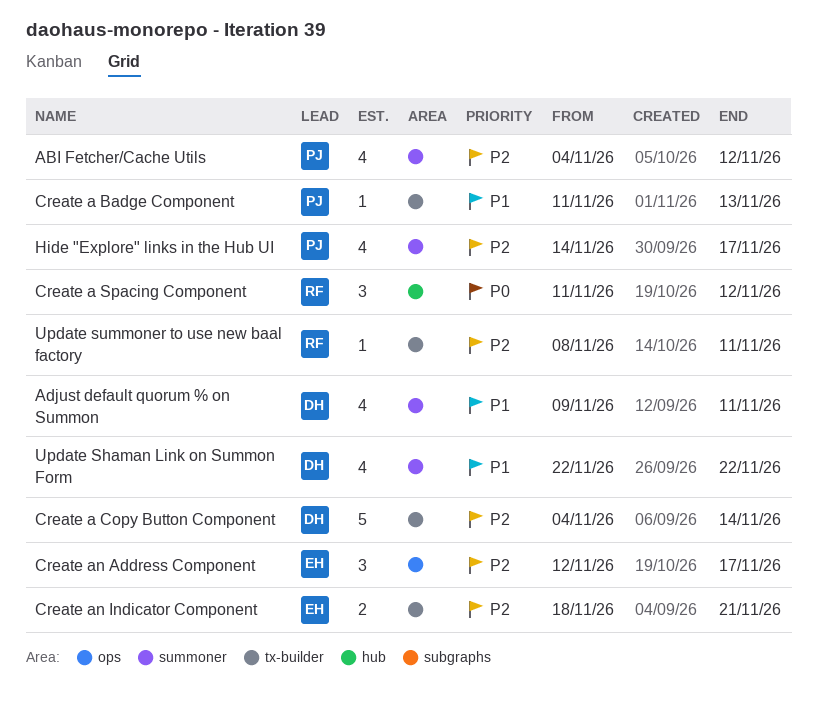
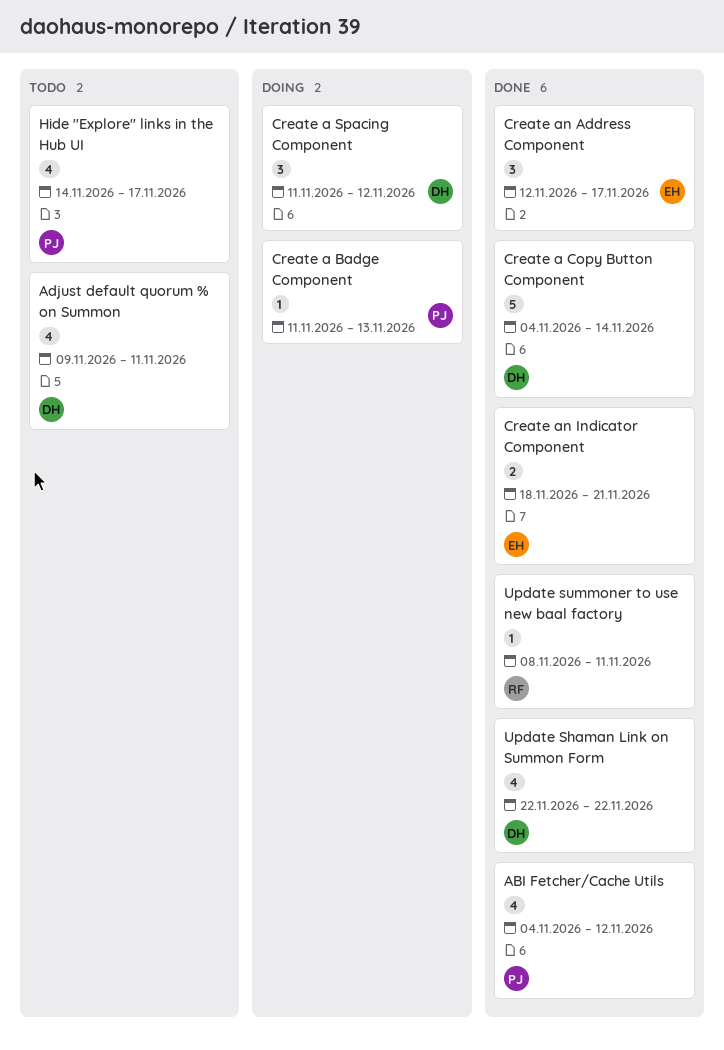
Create a Spacing Component, owner: RF -> DH

